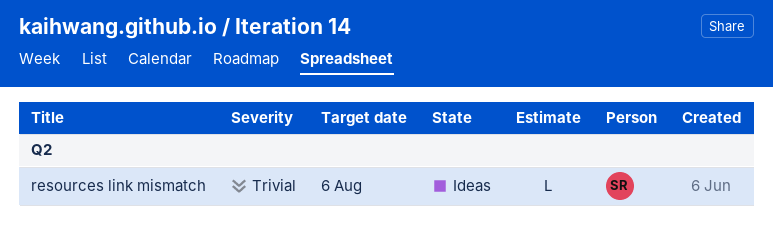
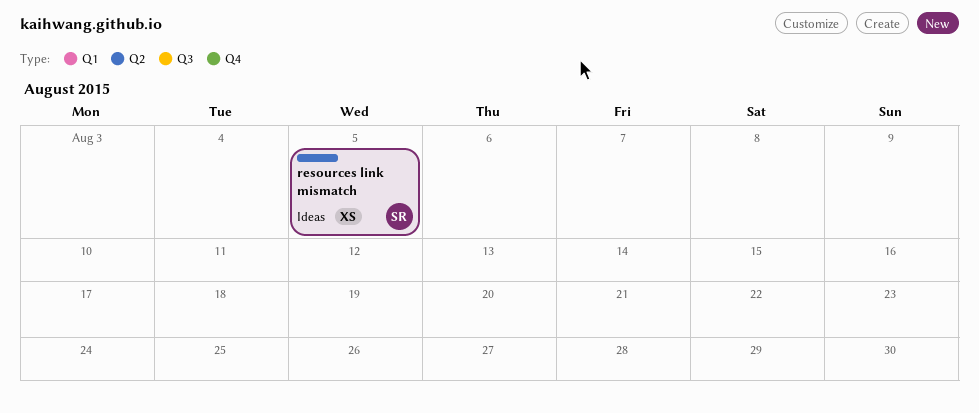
resources link mismatch, estimate: L -> XS
resources link mismatch, due: Aug 6 -> Aug 5

